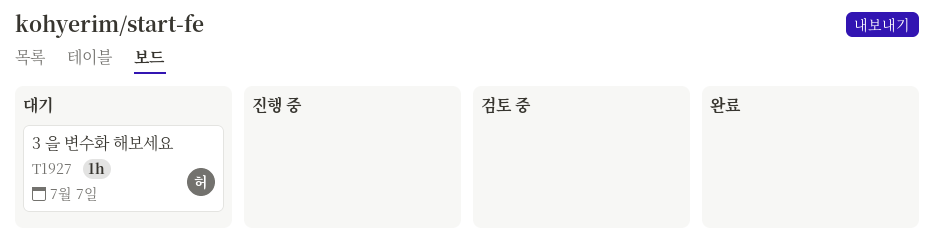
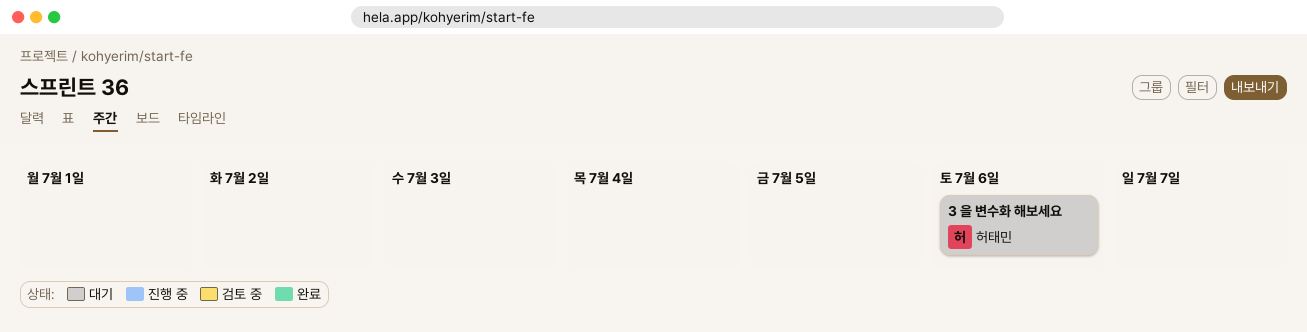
3 을 변수화 해보세요, due: Jul 7 -> Jul 6

